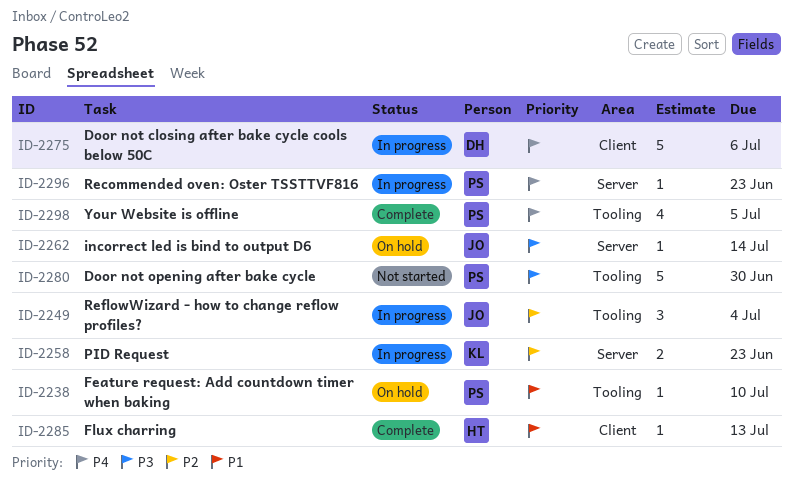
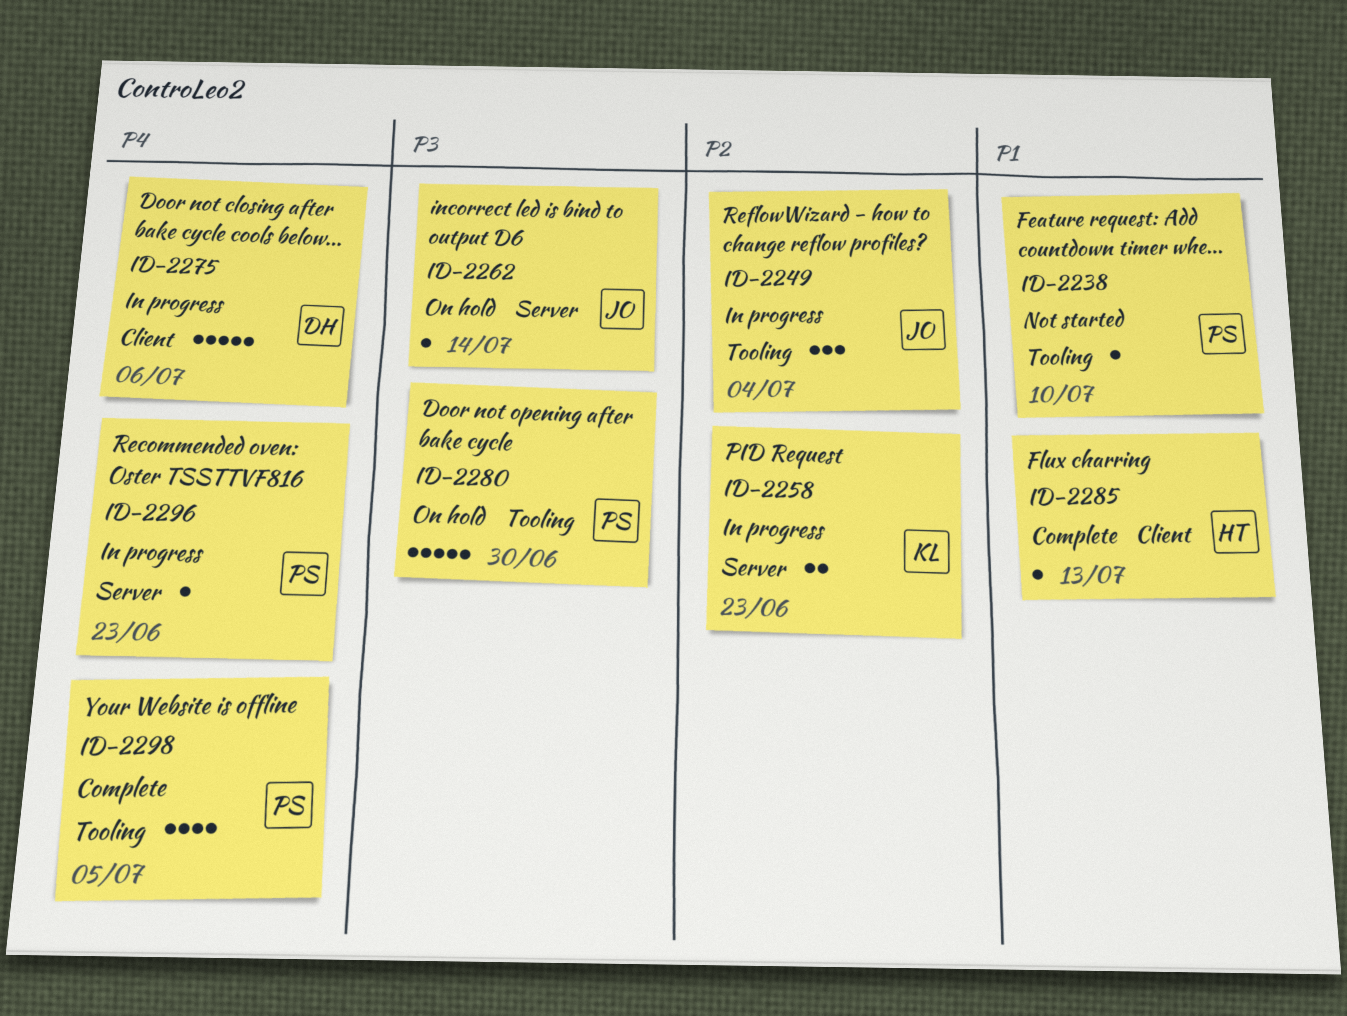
ID-2238, status: On hold -> Not started
ID-2280, status: Not started -> On hold

